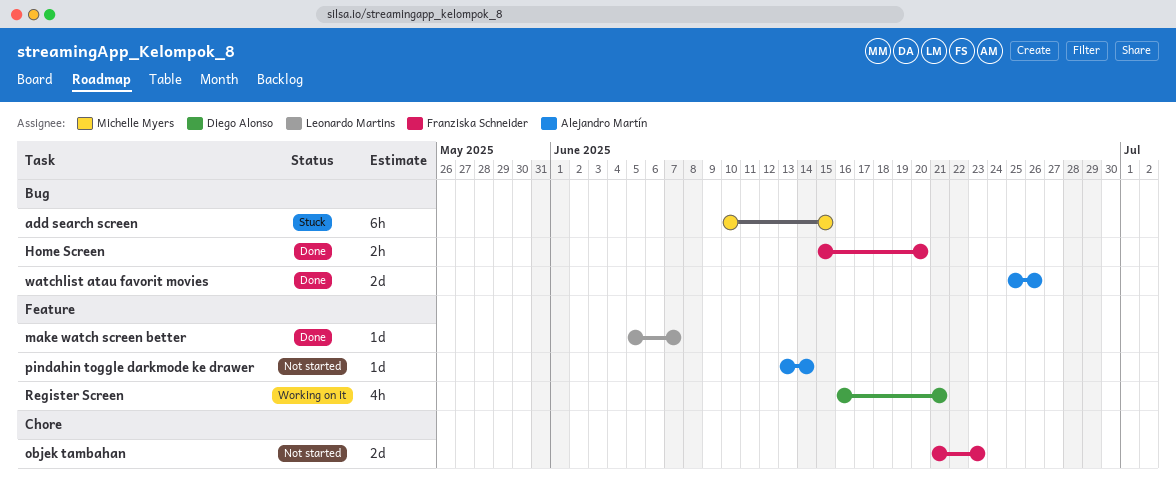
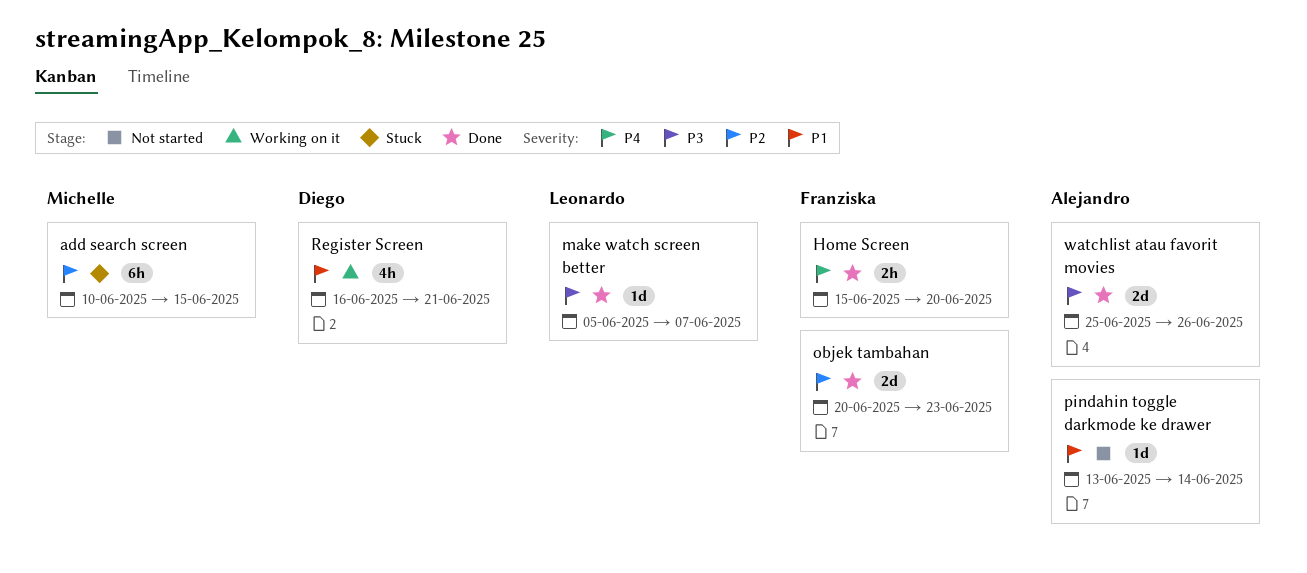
objek tambahan, status: Not started -> Done
objek tambahan, start: Jun 21 -> Jun 20

